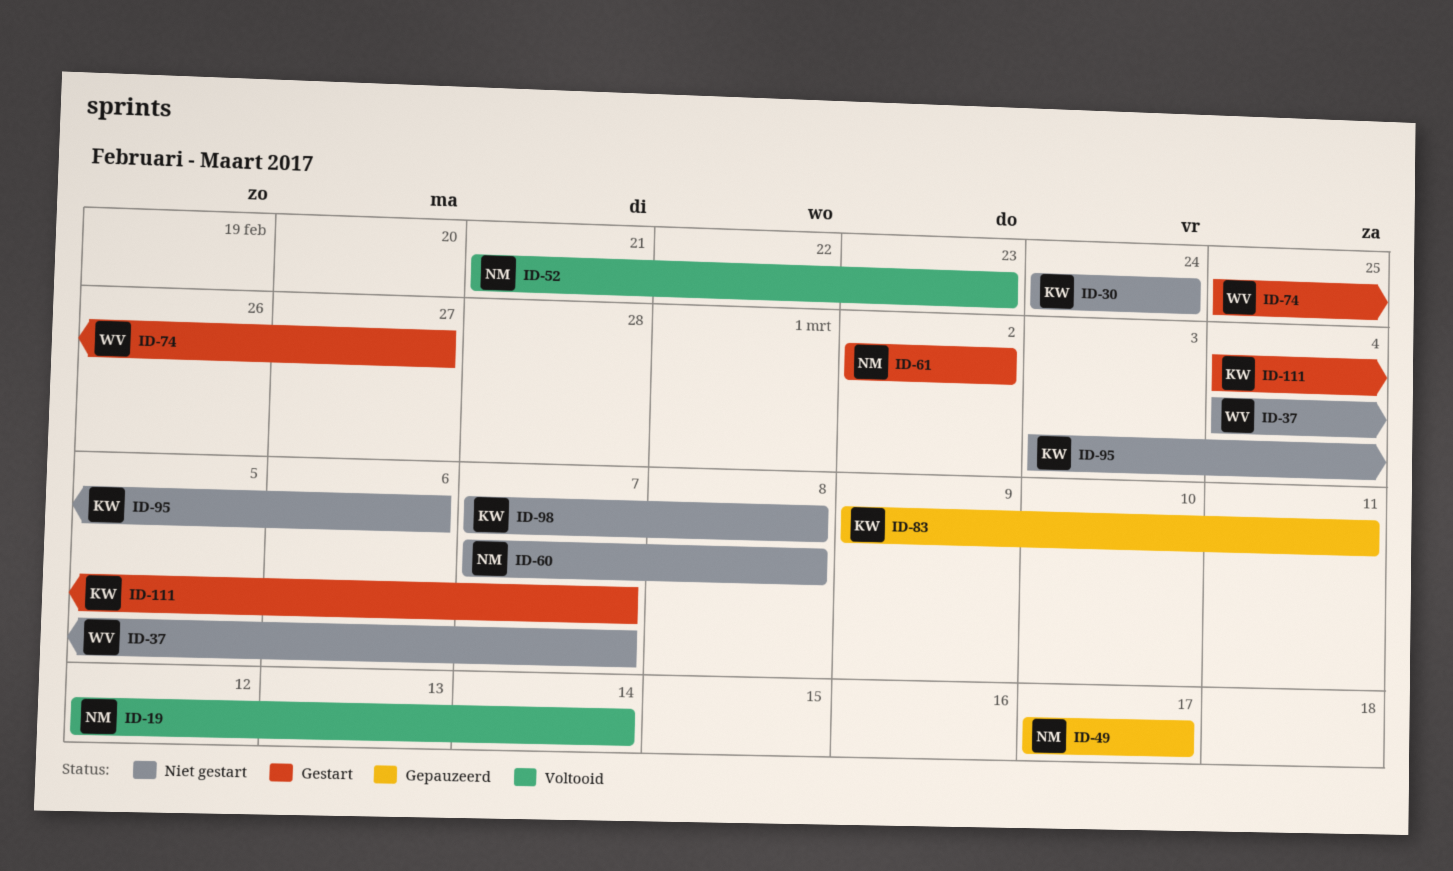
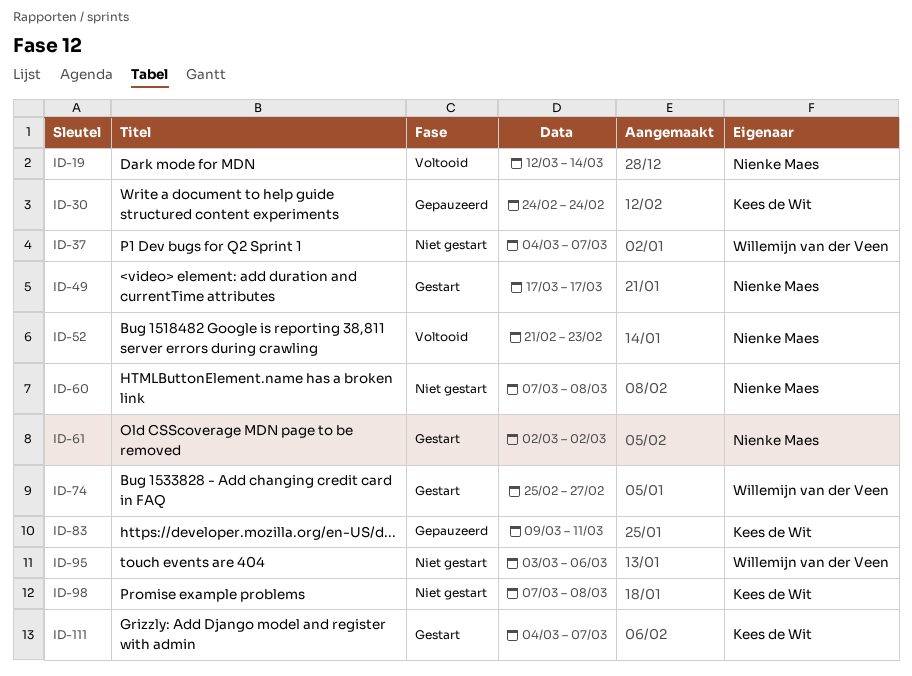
ID-30, status: Niet gestart -> Gepauzeerd
ID-49, status: Gepauzeerd -> Gestart
ID-95, owner: Kees de Wit -> Willemijn van der Veen

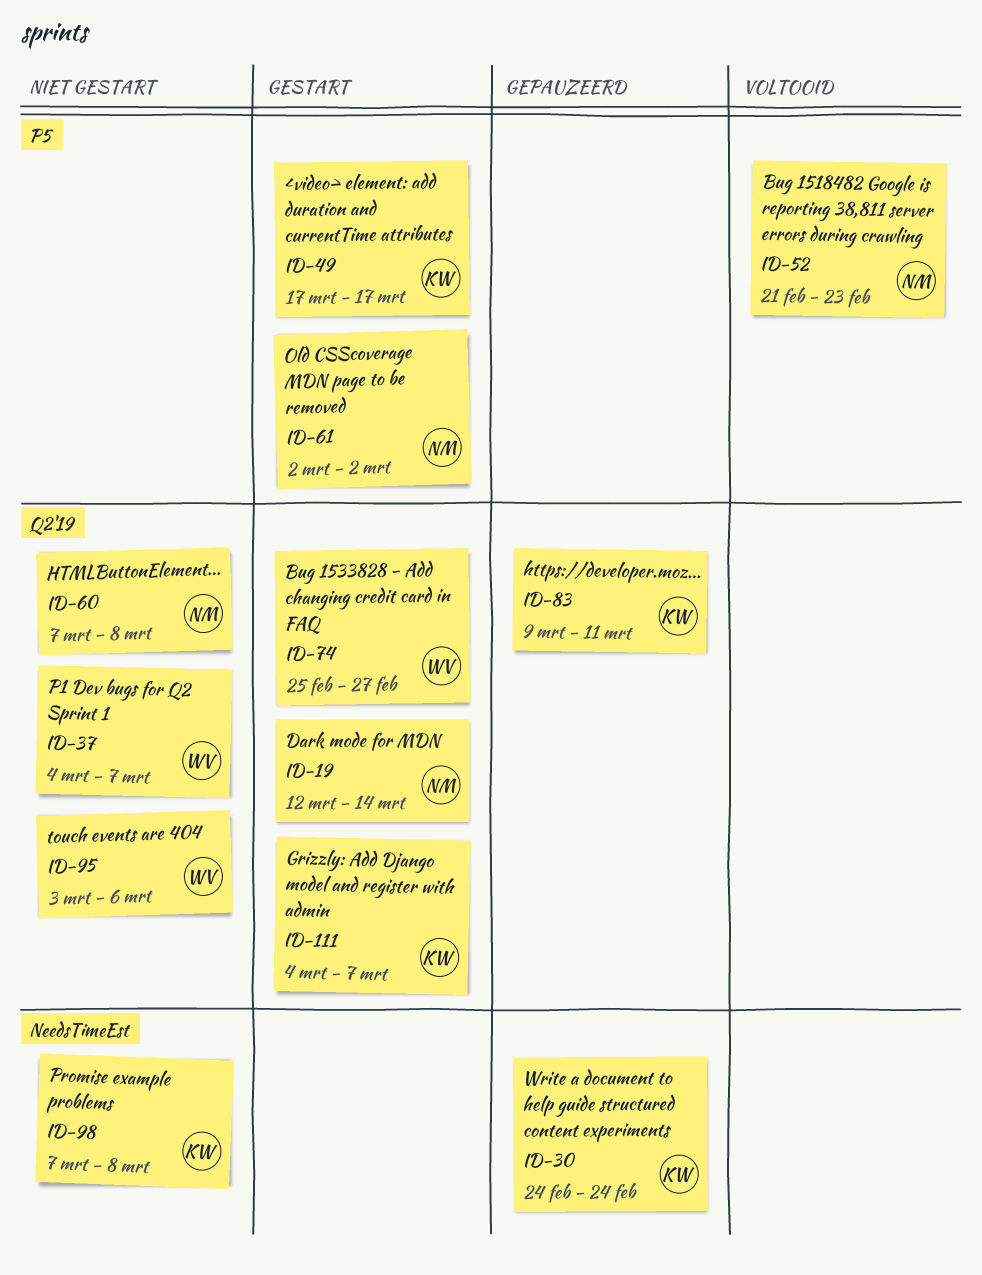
ID-19, status: Voltooid -> Gestart
ID-49, owner: Nienke Maes -> Kees de Wit

